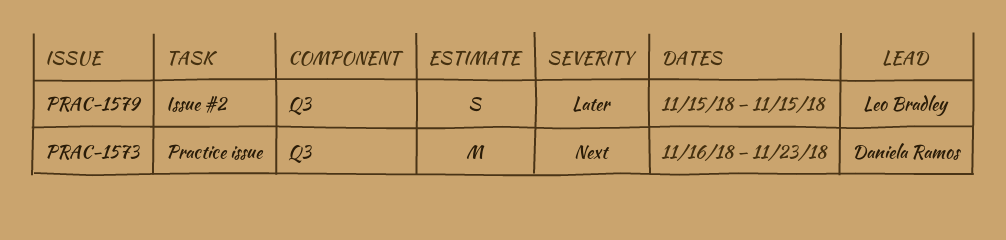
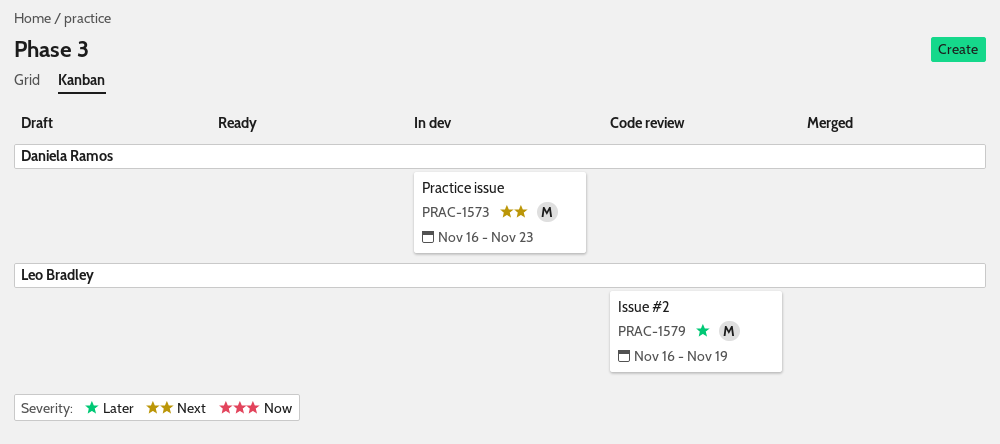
PRAC-1579, estimate: S -> M
PRAC-1579, start: Nov 15 -> Nov 16
PRAC-1579, due: Nov 15 -> Nov 19

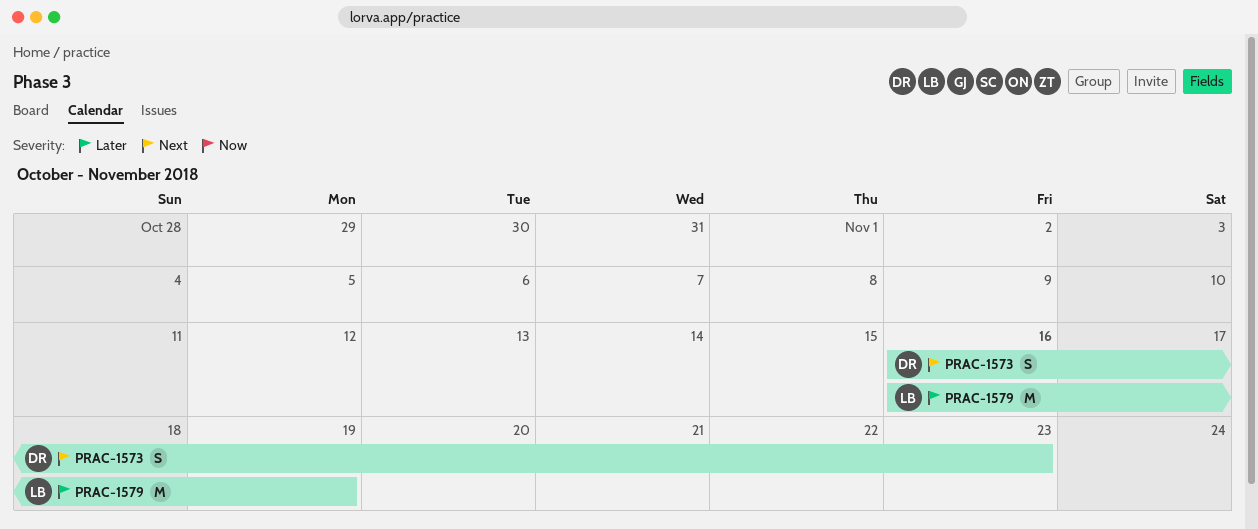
PRAC-1573, estimate: M -> S

